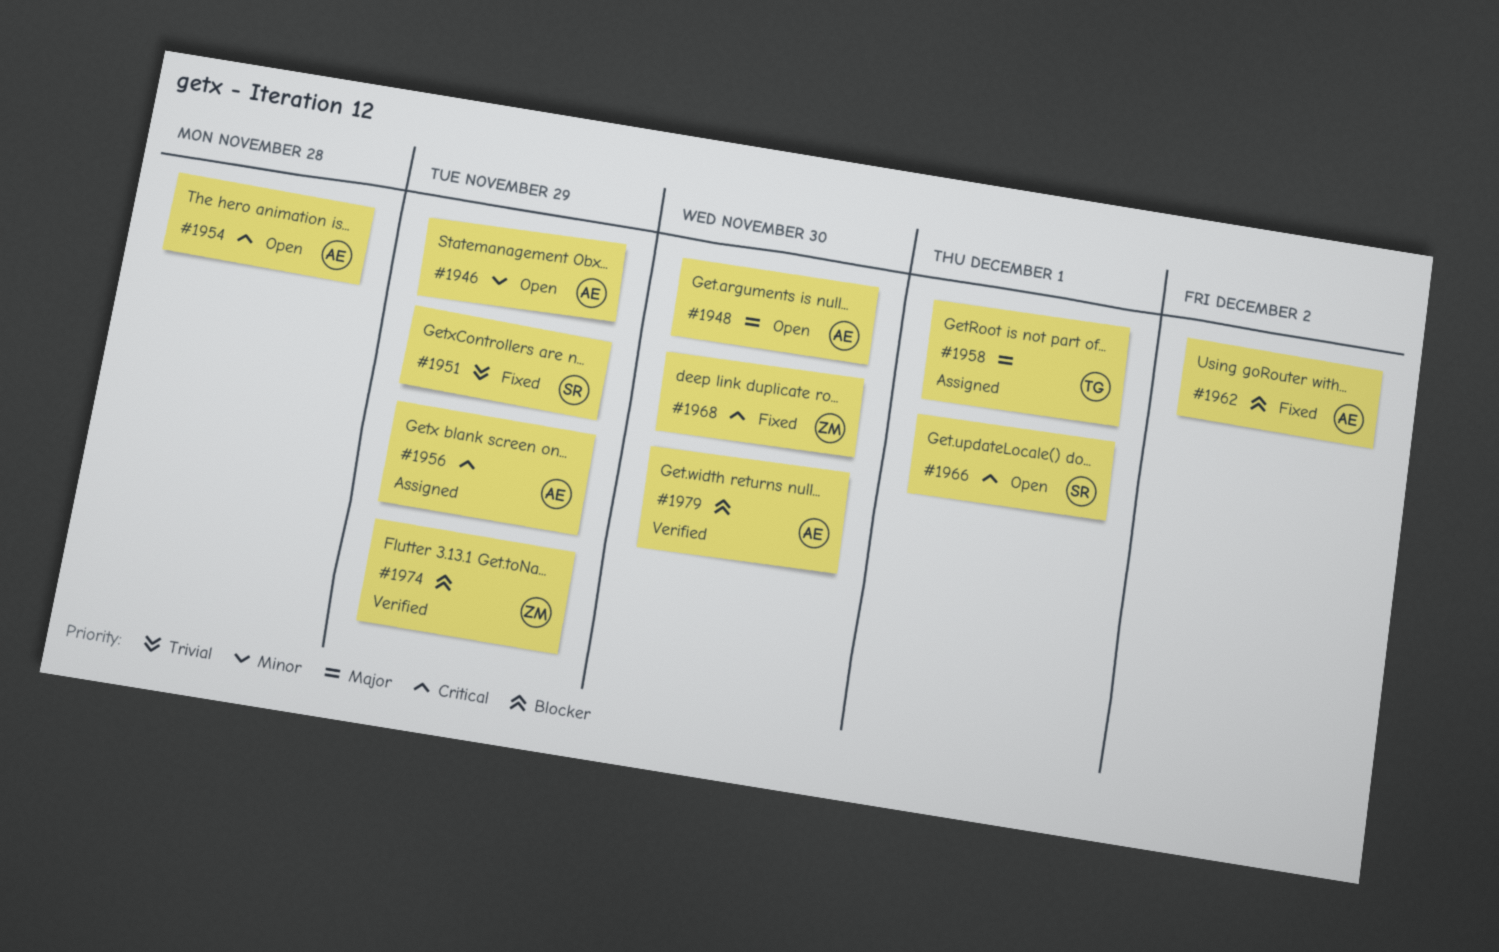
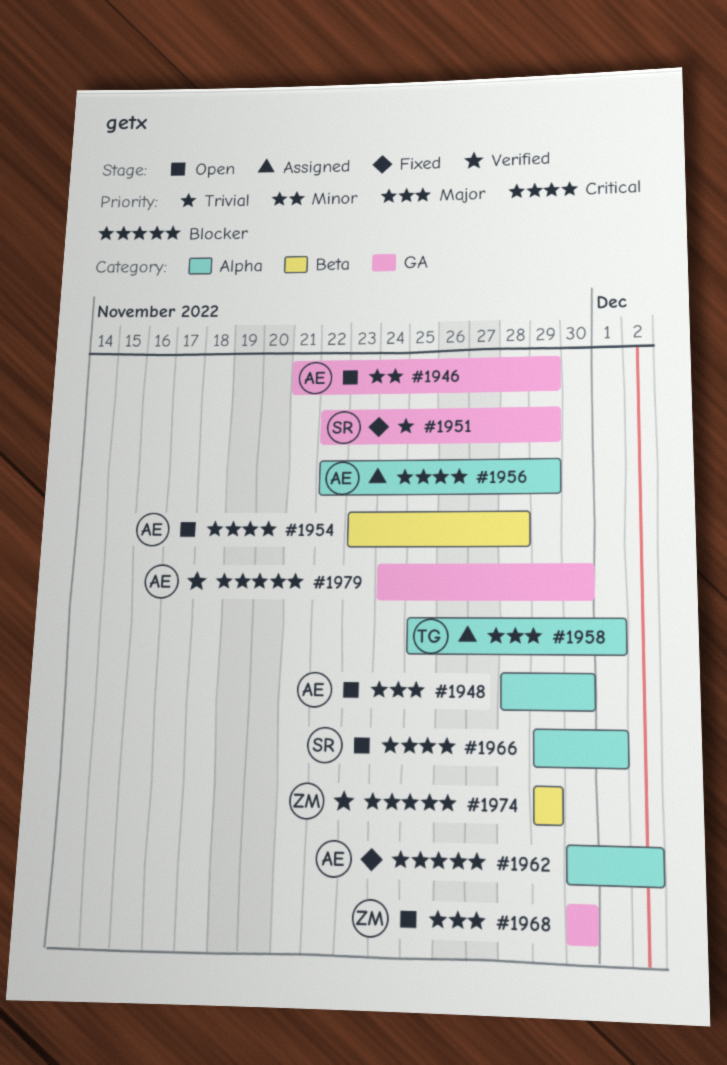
#1968, status: Fixed -> Open
#1968, priority: Critical -> Major

